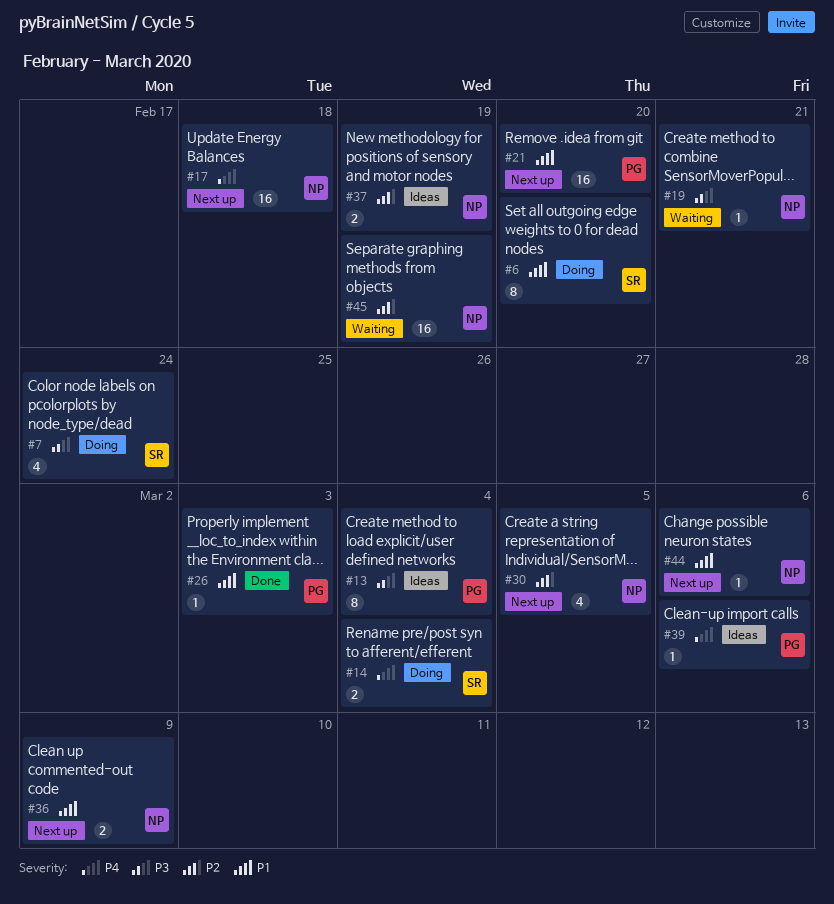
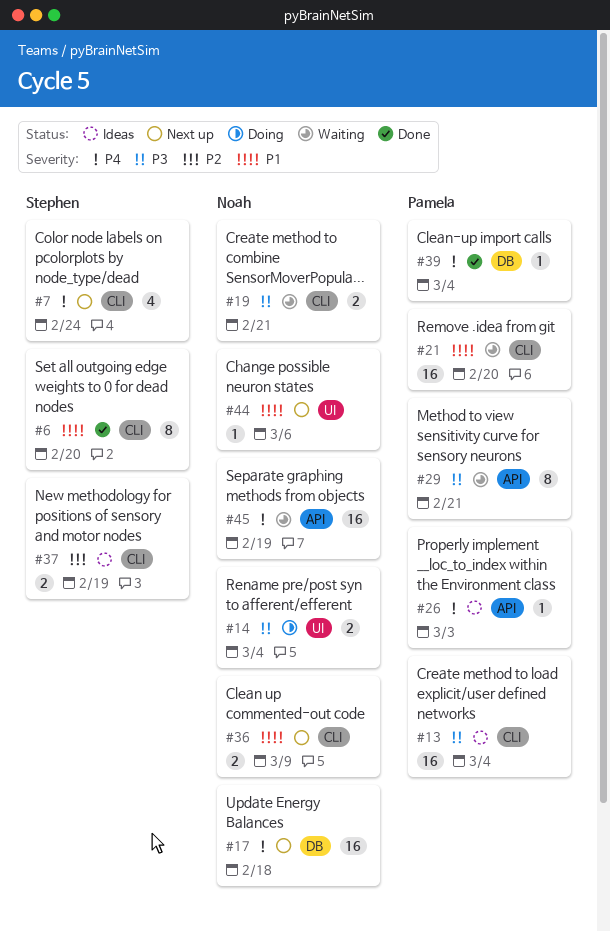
#6, status: Doing -> Done
#7, status: Doing -> Next up
#7, priority: P3 -> P4
#13, estimate: 8 -> 16
#14, owner: Stephen -> Noah
#14, priority: P4 -> P3
#19, estimate: 1 -> 2
#21, status: Next up -> Waiting
#26, status: Done -> Ideas
#26, priority: P1 -> P4
#29: none -> present
#30: present -> none
#37, owner: Noah -> Stephen
#39, status: Ideas -> Done
#39, due: Mar 6 -> Mar 4
#45, priority: P2 -> P4

